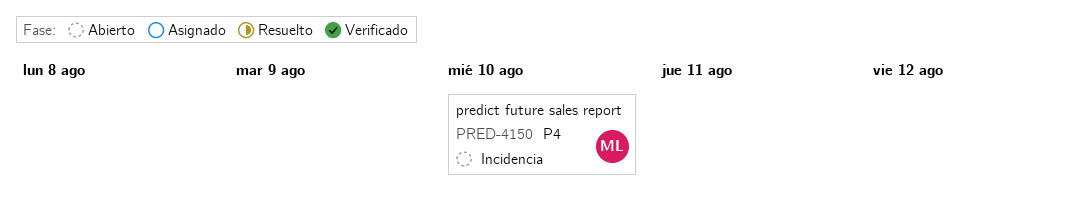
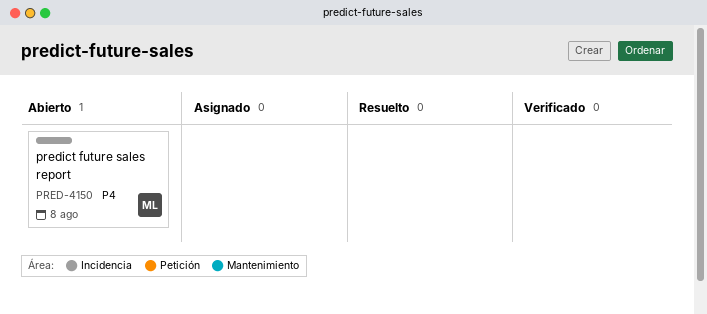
PRED-4150, due: Aug 10 -> Aug 8

